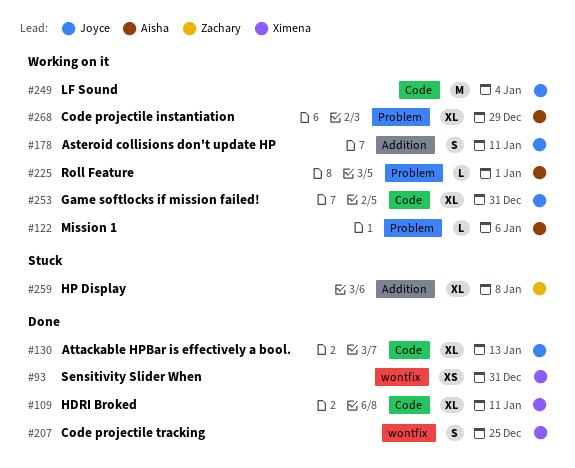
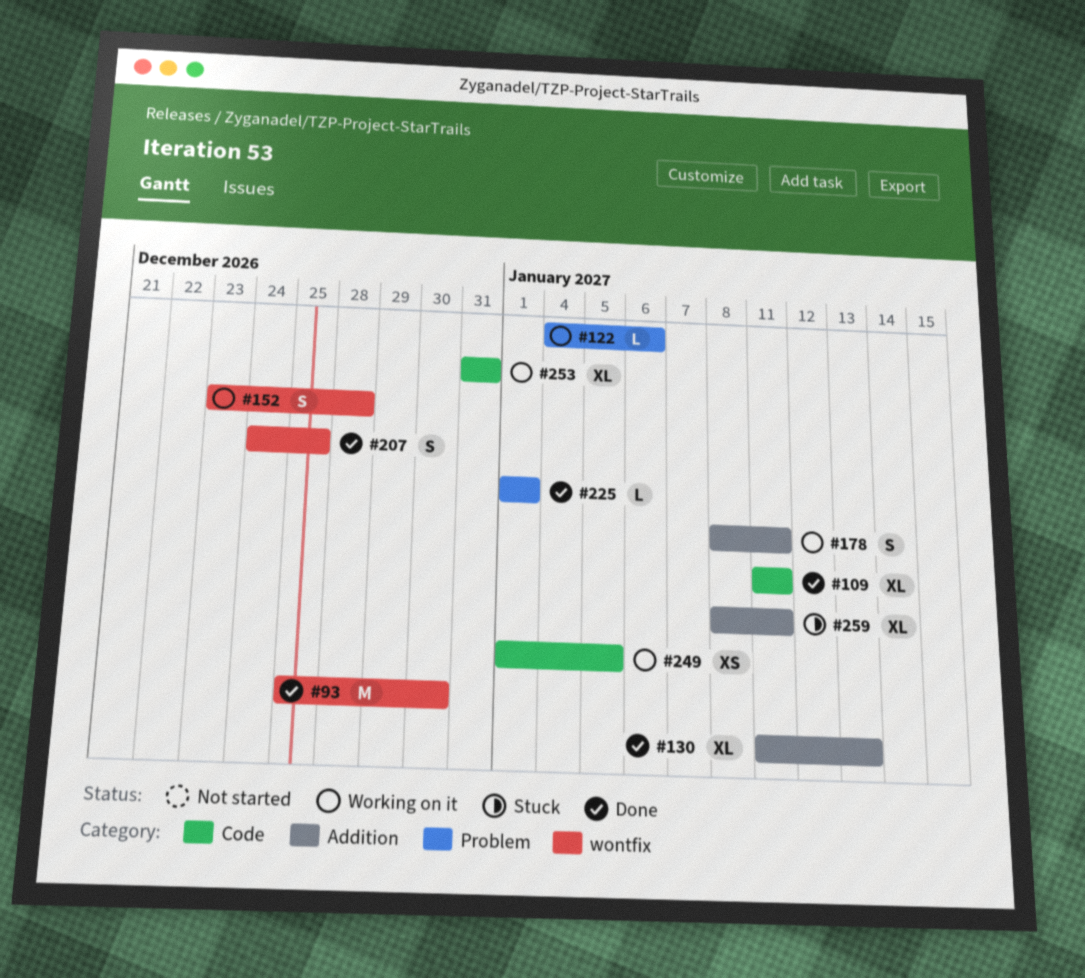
#93, estimate: XS -> M
#93, due: Dec 31 -> Dec 30
#130, label: Code -> Addition
#152: none -> present
#225, status: Working on it -> Done
#249, estimate: M -> XS
#249, due: Jan 4 -> Jan 5
#259, due: Jan 8 -> Jan 11
#268: present -> none

